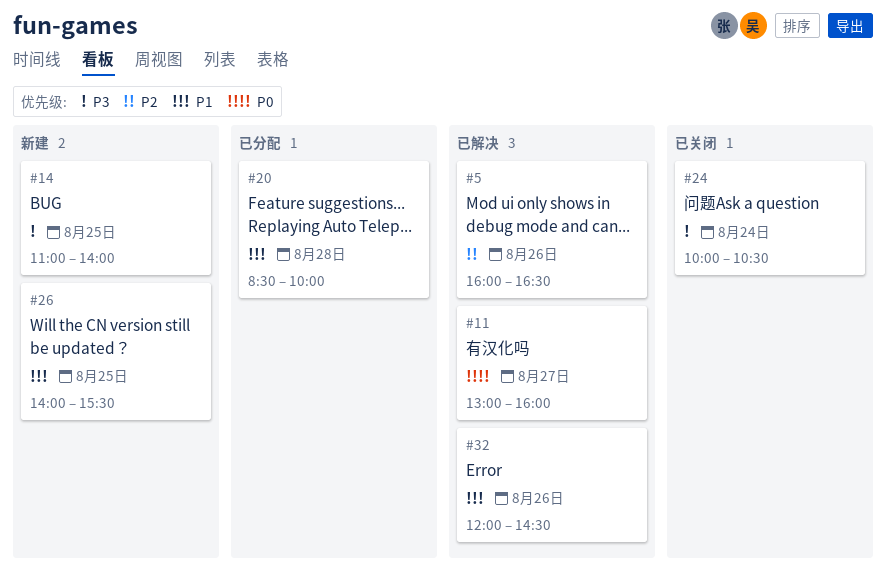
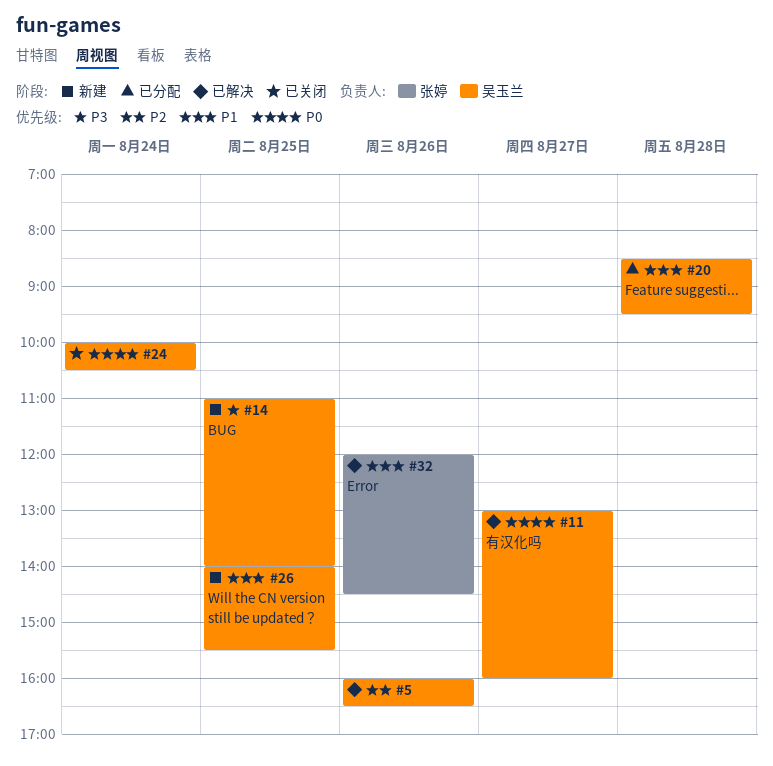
#20, ends: 10:00 -> 09:30
#24, priority: P3 -> P0

